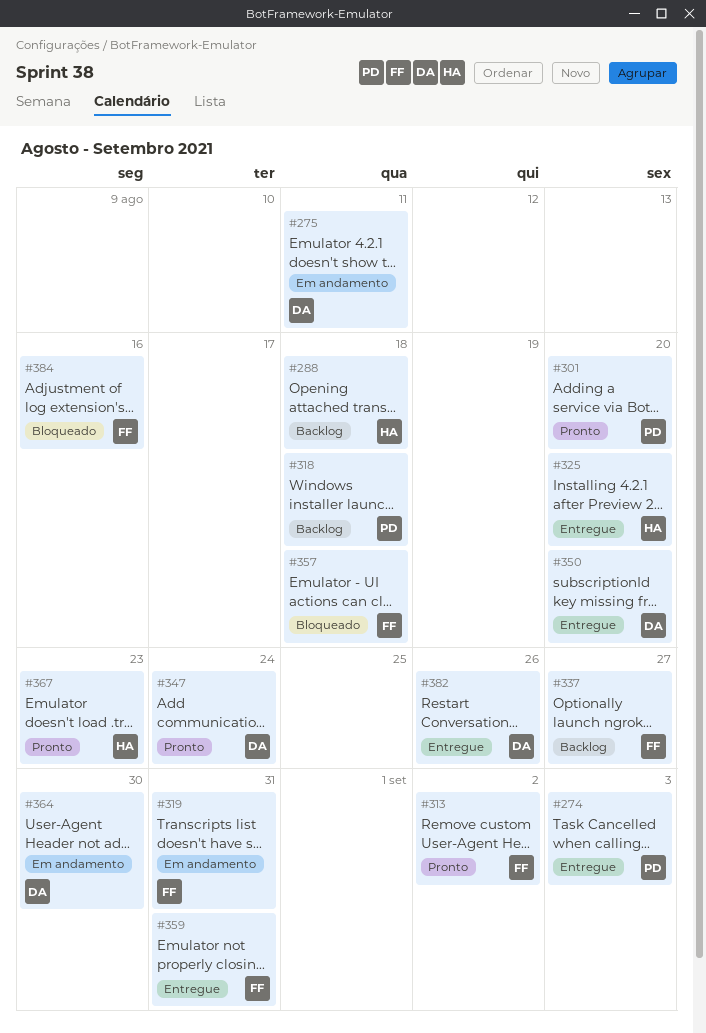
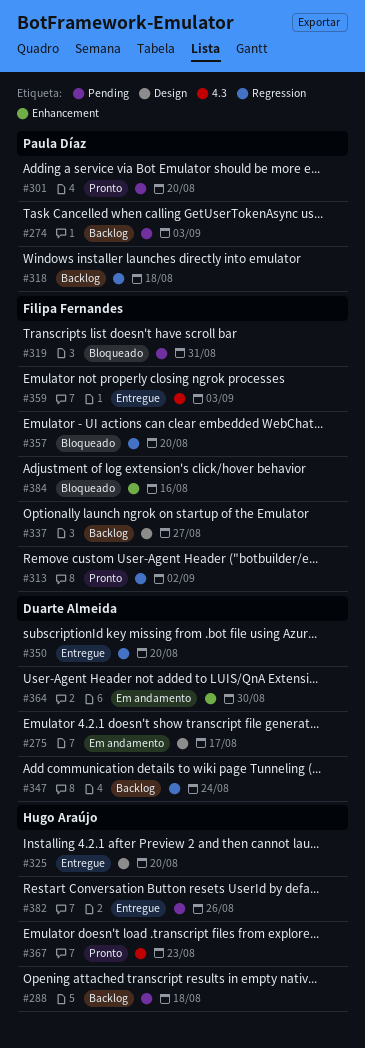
#274, status: Entregue -> Backlog
#275, due: Aug 11 -> Aug 17
#319, status: Em andamento -> Bloqueado
#347, status: Pronto -> Backlog
#357, due: Aug 18 -> Aug 20
#359, due: Aug 31 -> Sep 3
#382, owner: Duarte Almeida -> Hugo Araújo

